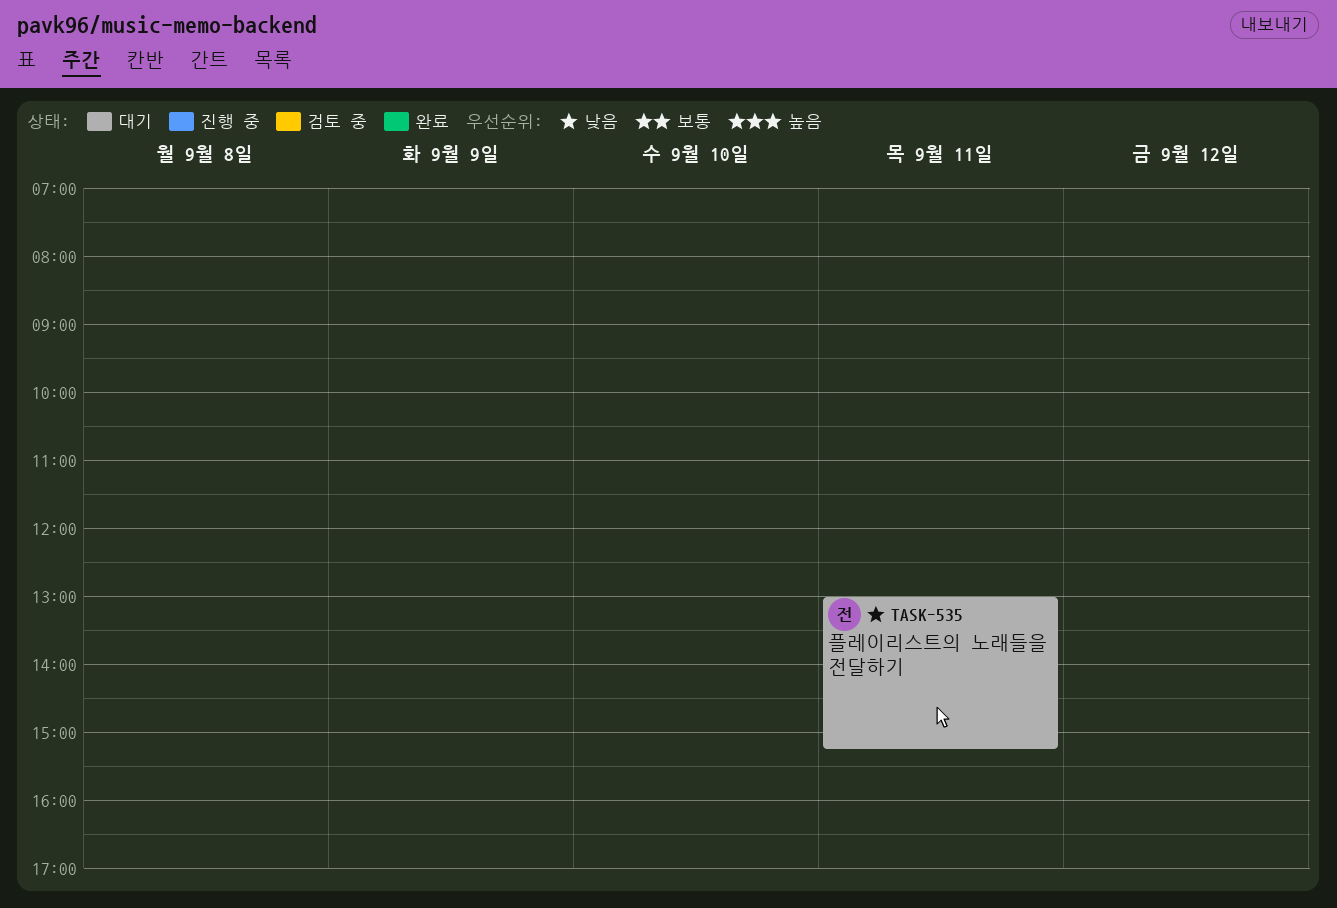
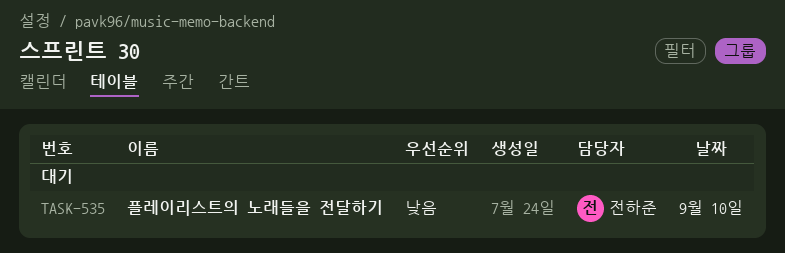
TASK-535, day: Sep 11 -> Sep 10

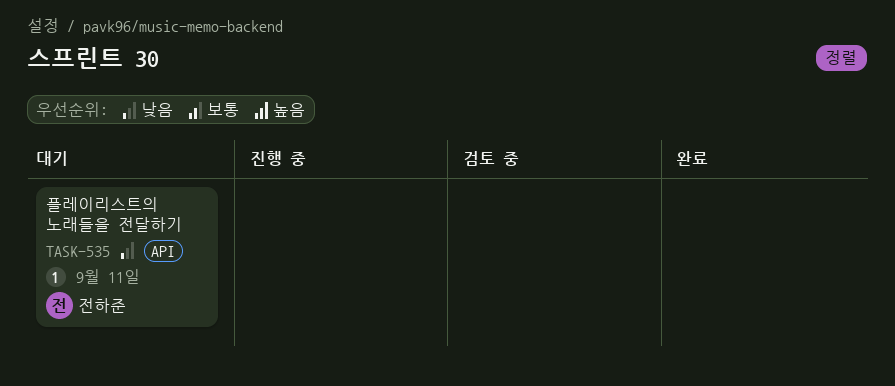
TASK-535, day: Sep 10 -> Sep 11

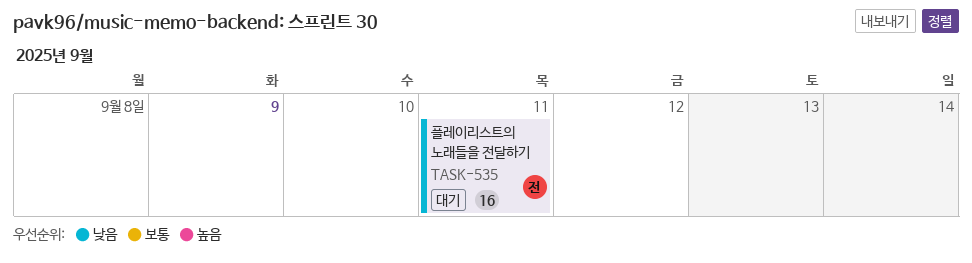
TASK-535, estimate: 1 -> 16

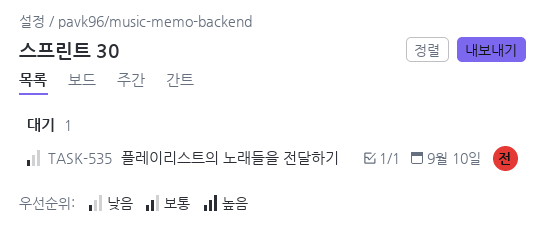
TASK-535, day: Sep 11 -> Sep 10

